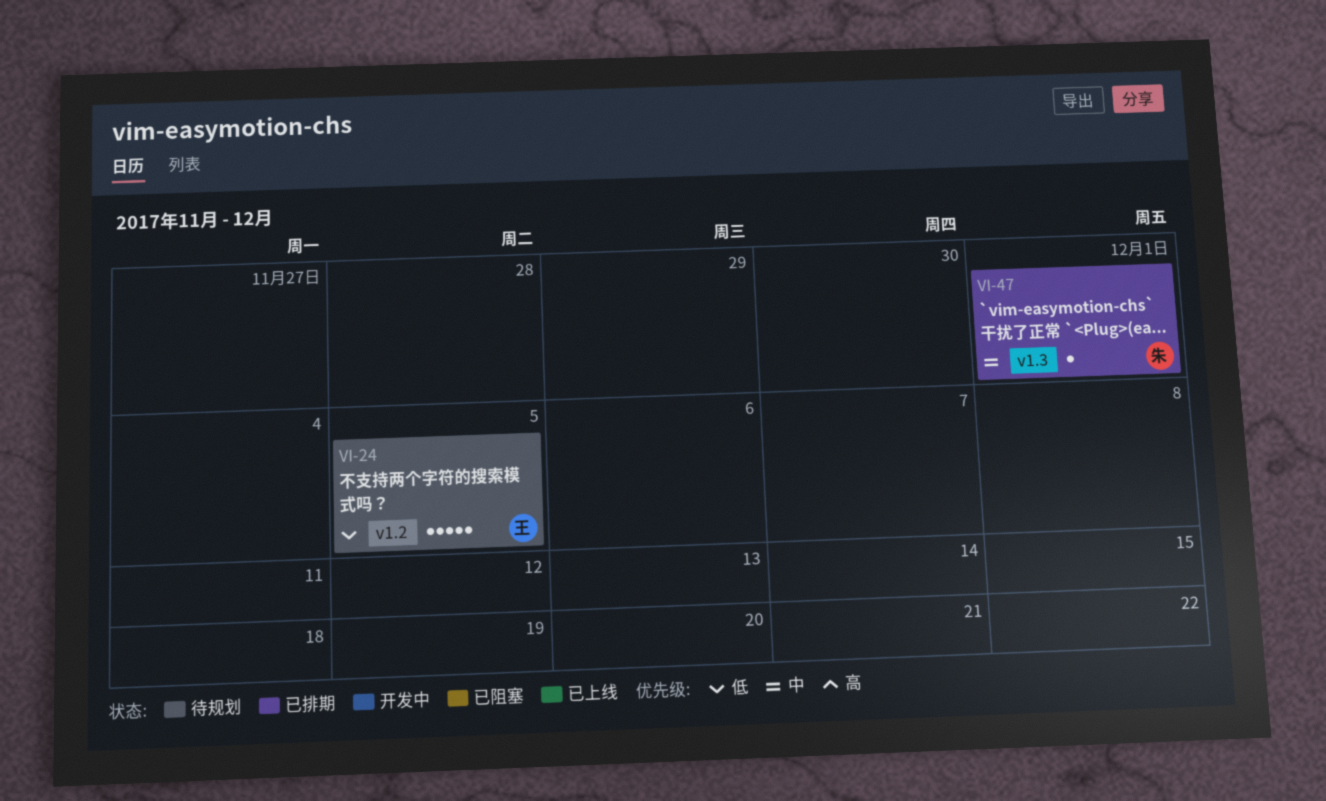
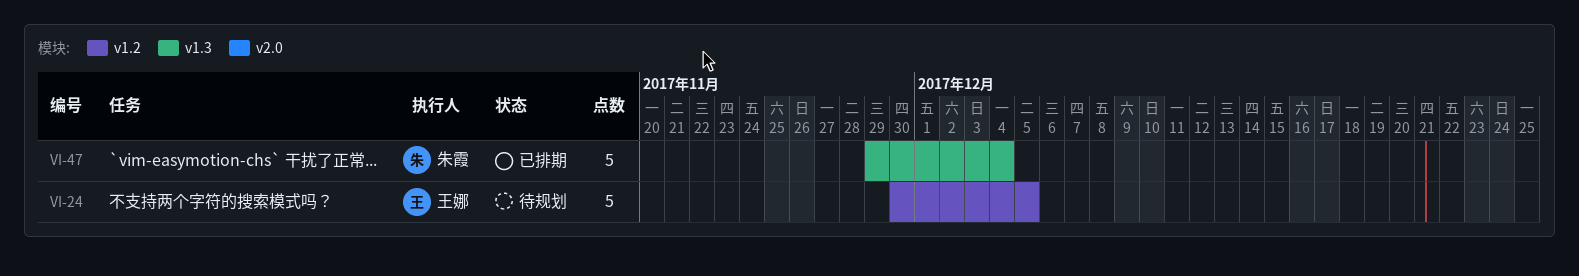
VI-47, estimate: 1 -> 5
VI-47, due: Dec 1 -> Dec 4

